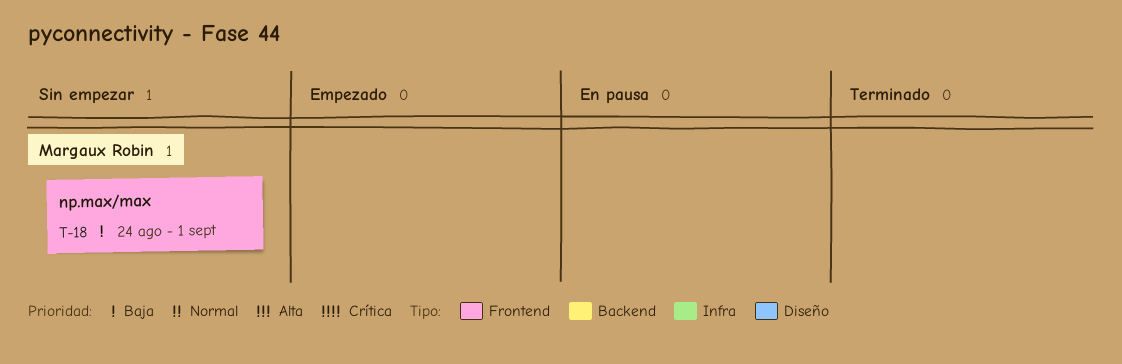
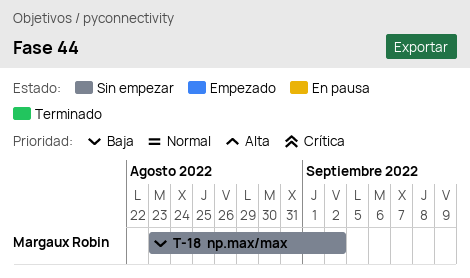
T-18, start: Aug 24 -> Aug 23
T-18, due: Sep 1 -> Sep 2

